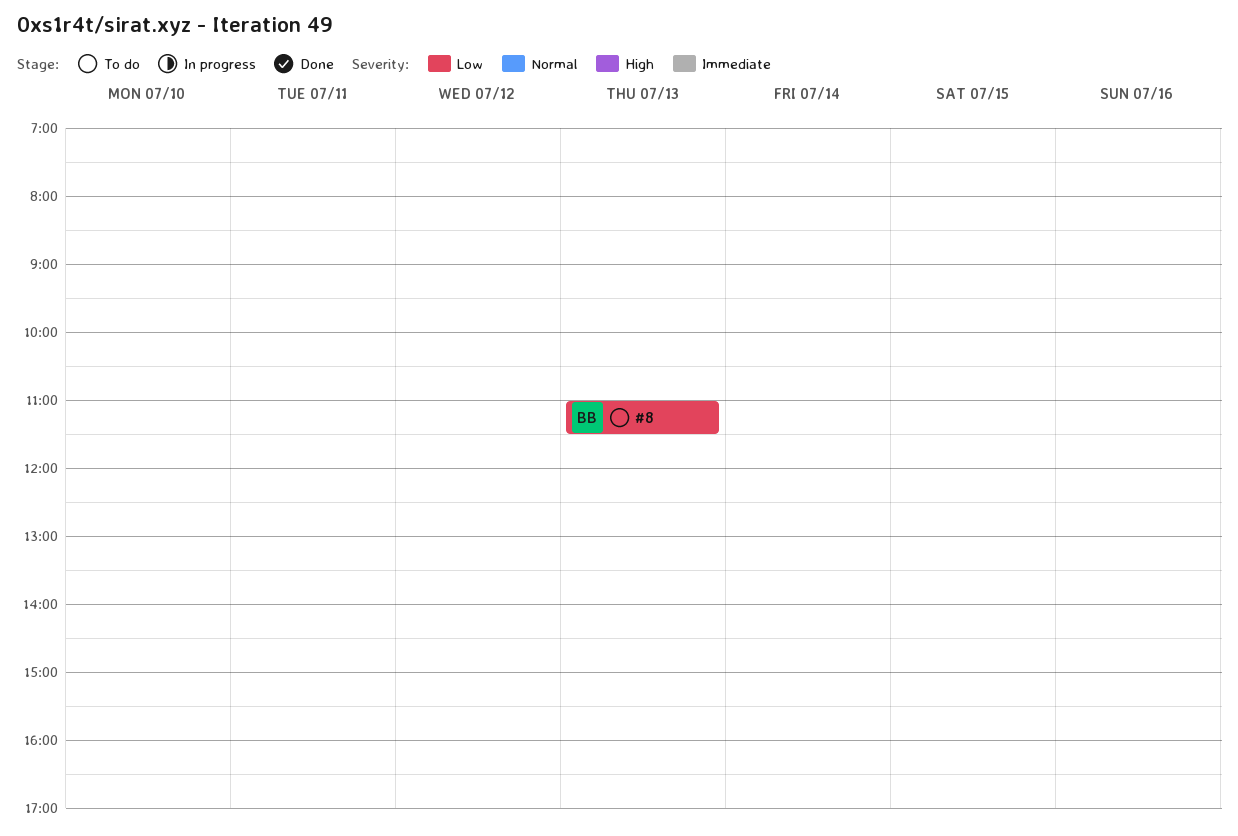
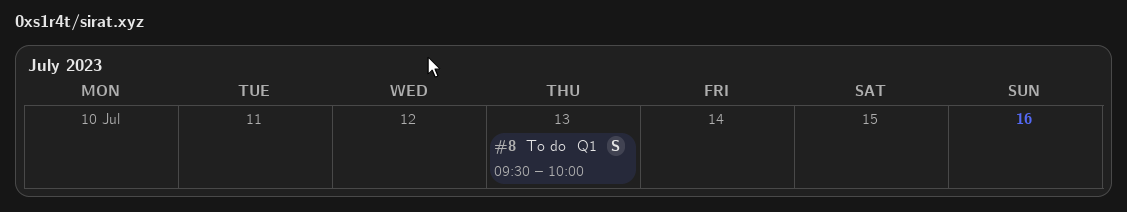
#8, begins: 11:00 -> 09:30
#8, ends: 11:30 -> 10:00

